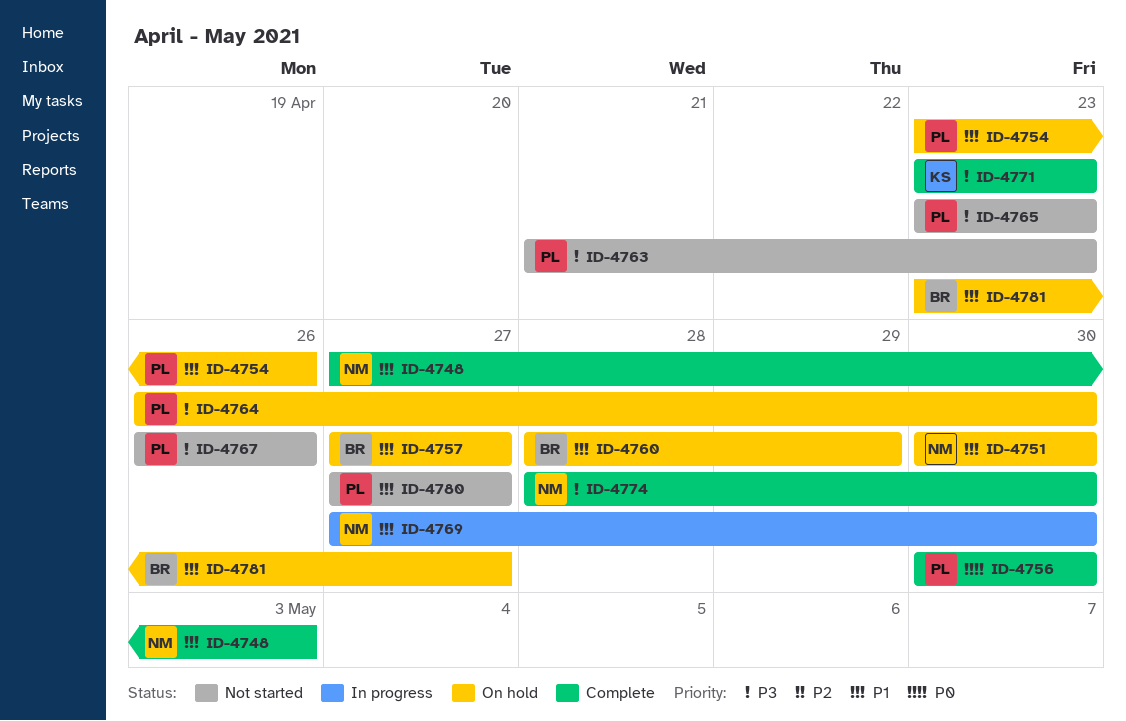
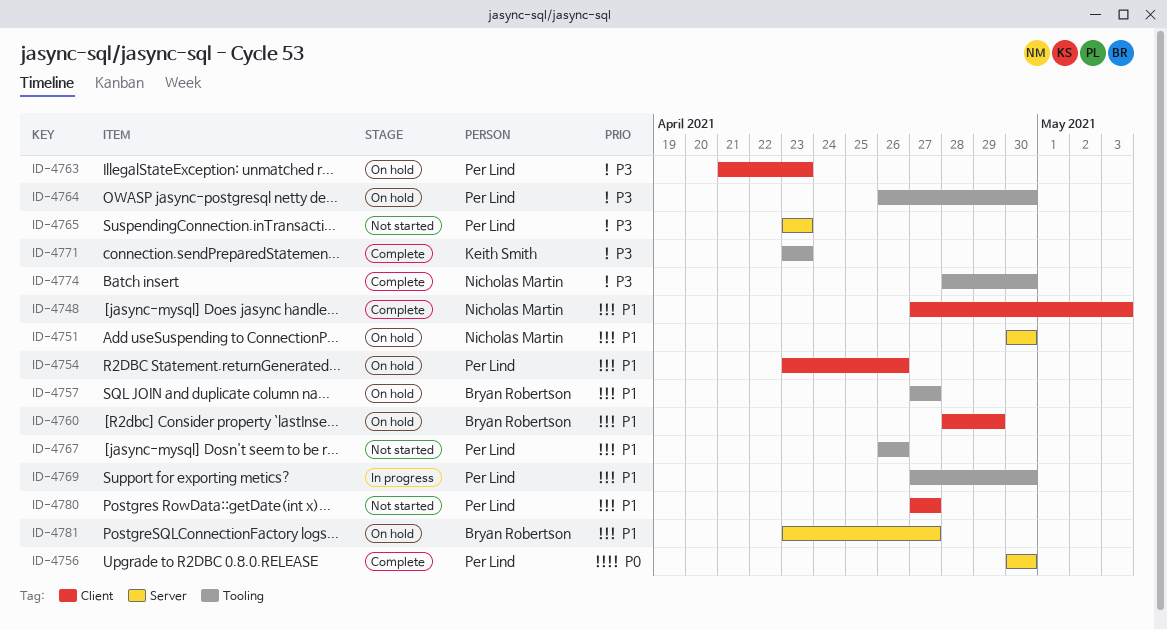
ID-4763, status: Not started -> On hold
ID-4767, priority: P3 -> P1
ID-4769, owner: Nicholas Martin -> Per Lind

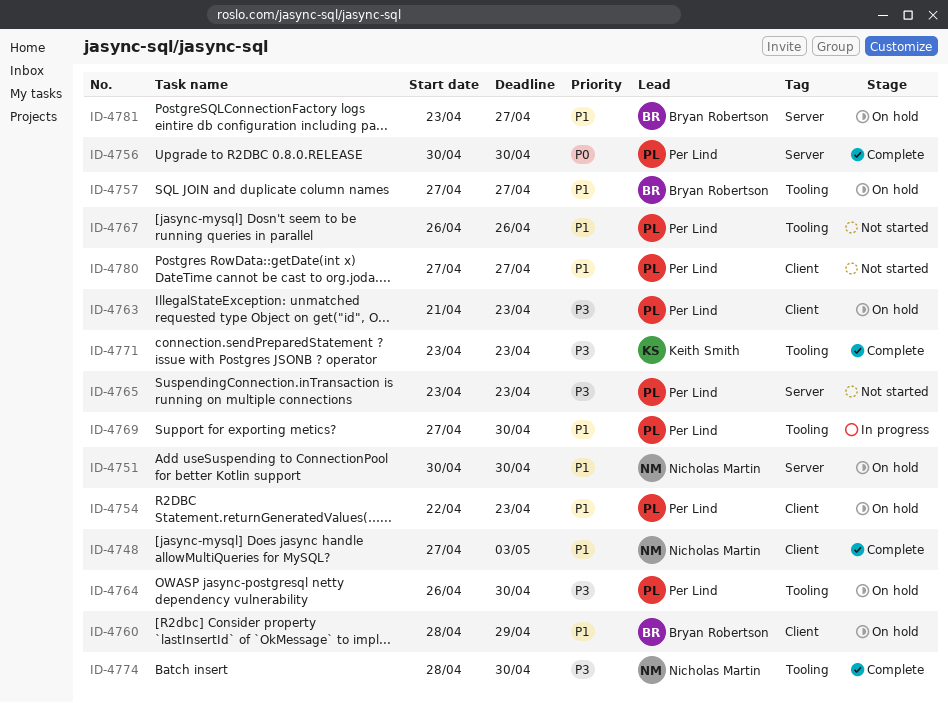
ID-4754, start: Apr 23 -> Apr 22
ID-4754, due: Apr 26 -> Apr 23

